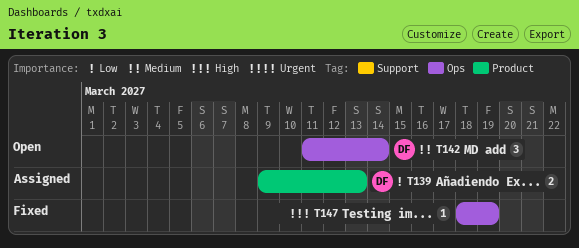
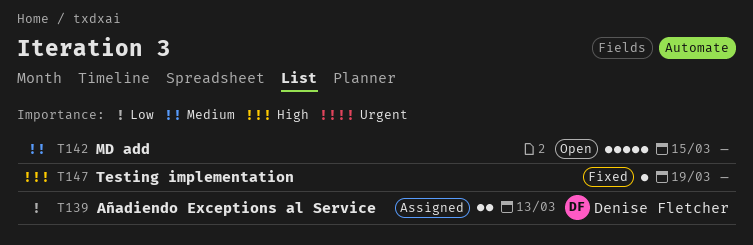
T142, owner: Denise Fletcher -> none
T142, estimate: 3 -> 5
T142, due: Mar 14 -> Mar 15

